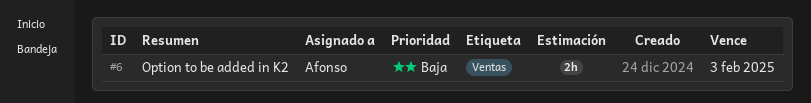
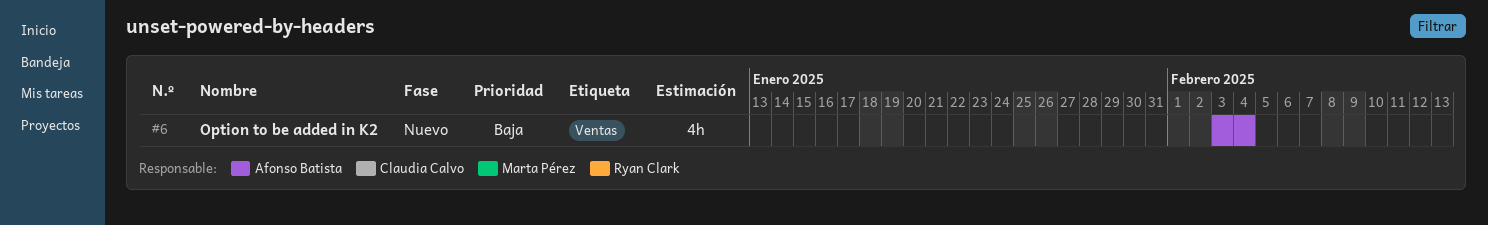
#6, estimate: 2h -> 4h
#6, due: Feb 3 -> Feb 4

